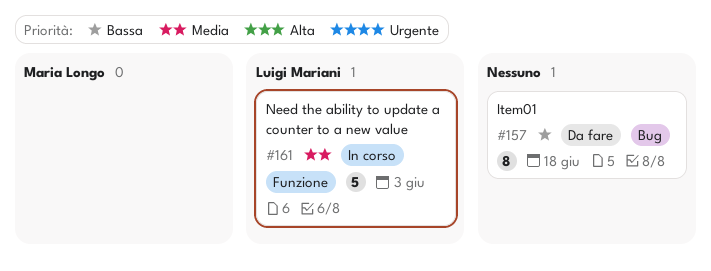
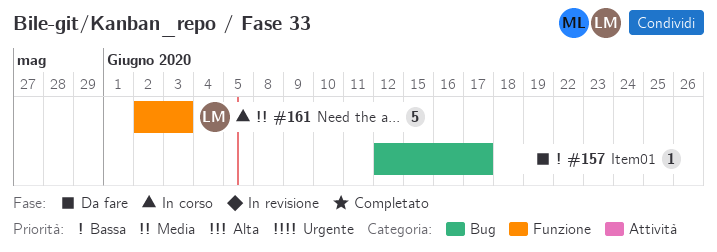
#157, estimate: 8 -> 1
#157, due: Jun 18 -> Jun 17

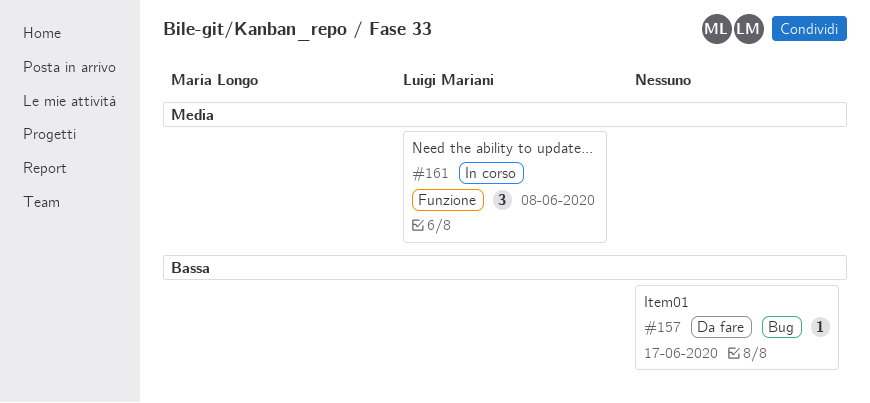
#161, estimate: 5 -> 3
#161, due: Jun 3 -> Jun 8

